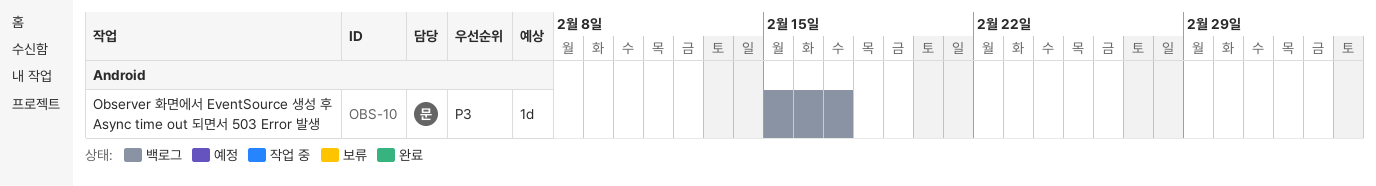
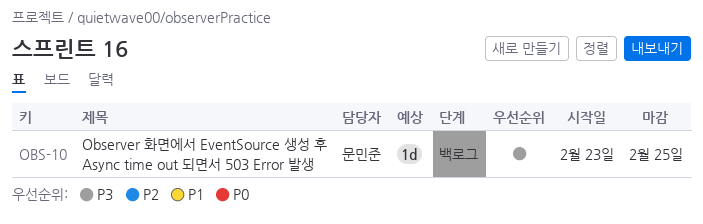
OBS-10, start: Feb 15 -> Feb 23
OBS-10, due: Feb 17 -> Feb 25

